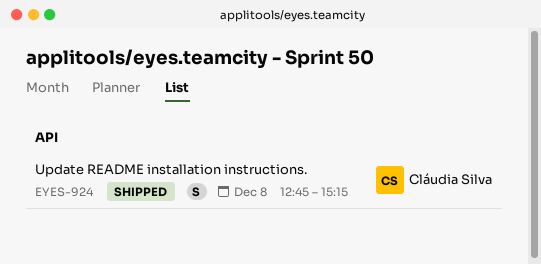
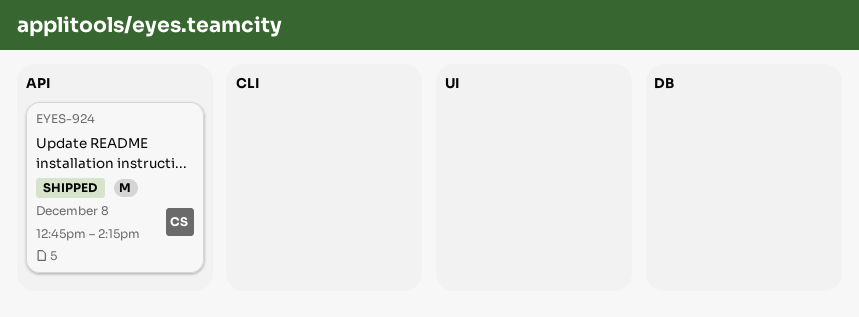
EYES-924, estimate: S -> M
EYES-924, ends: 15:15 -> 14:15

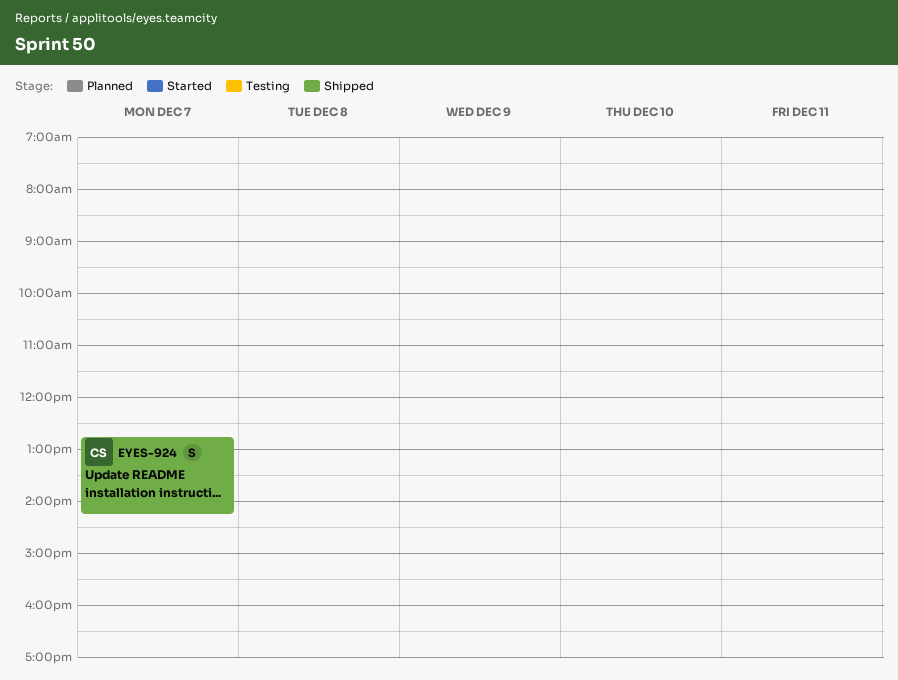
EYES-924, estimate: M -> S
EYES-924, day: Dec 8 -> Dec 7

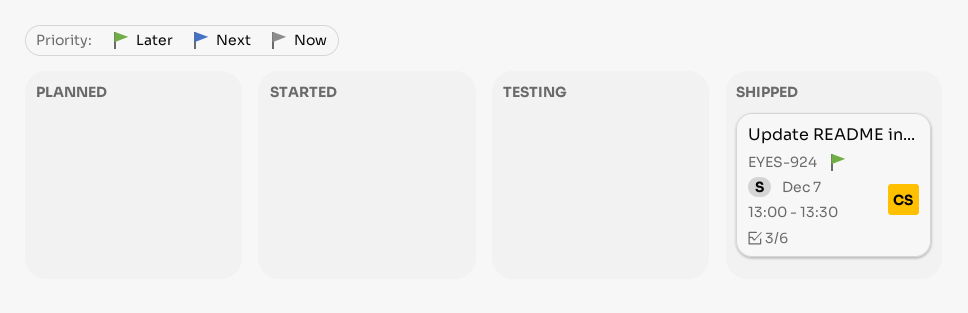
EYES-924, begins: 12:45 -> 13:00
EYES-924, ends: 14:15 -> 13:30

